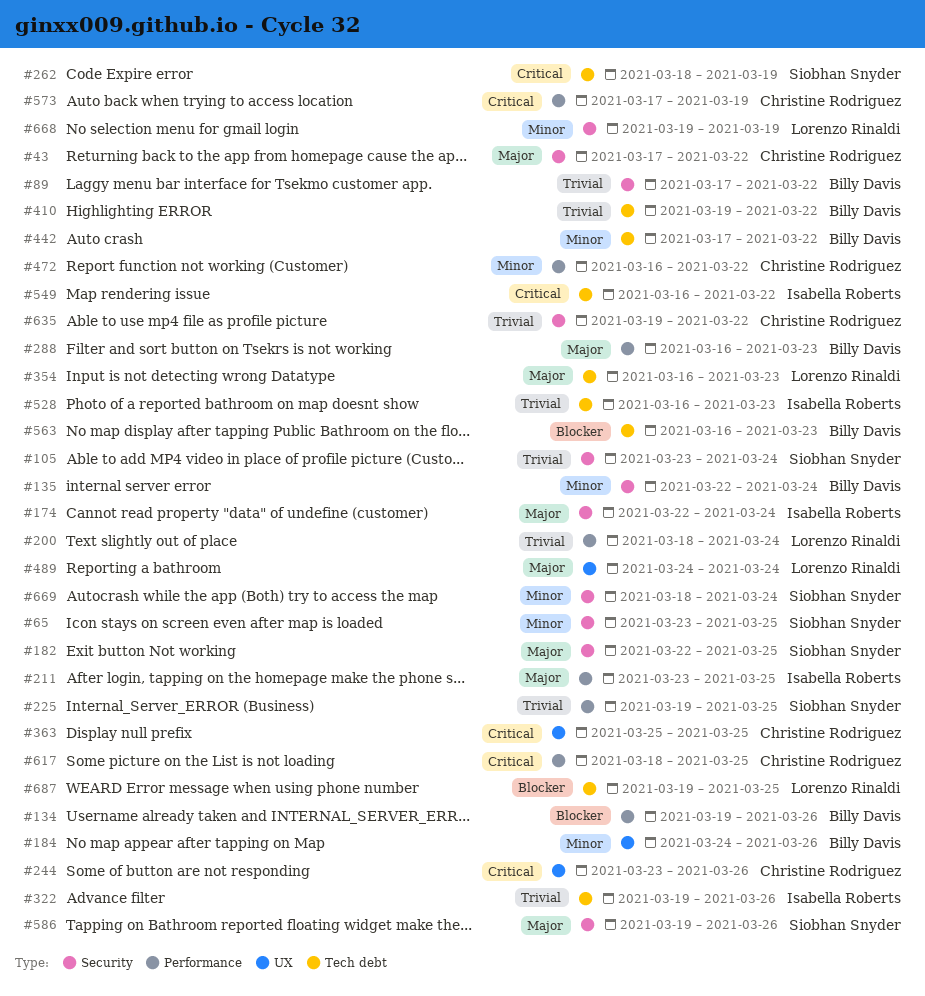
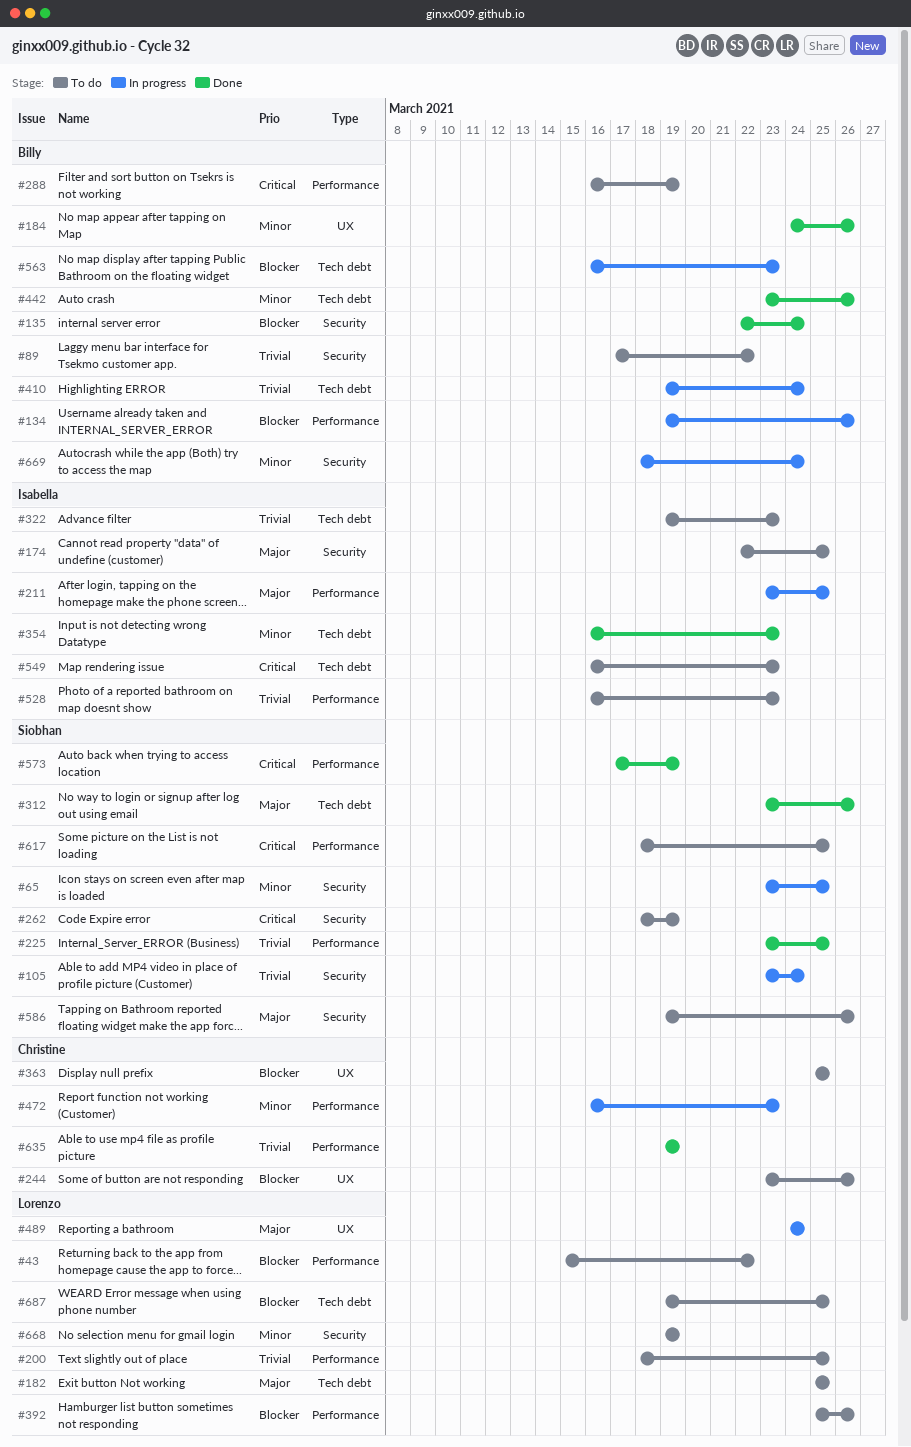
#43, owner: Christine Rodriguez -> Lorenzo Rinaldi
#43, priority: Major -> Blocker
#43, label: Security -> Performance
#43, start: Mar 17 -> Mar 15
#135, priority: Minor -> Blocker
#174, due: Mar 24 -> Mar 25
#182, owner: Siobhan Snyder -> Lorenzo Rinaldi
#182, label: Security -> Tech debt
#182, start: Mar 22 -> Mar 25
#200, due: Mar 24 -> Mar 25
#225, start: Mar 19 -> Mar 23
#244, priority: Critical -> Blocker
#262, label: Tech debt -> Security
#288, priority: Major -> Critical
#288, due: Mar 23 -> Mar 19
#312: none -> present
#322, due: Mar 26 -> Mar 23
#354, owner: Lorenzo Rinaldi -> Isabella Roberts
#354, priority: Major -> Minor
#363, priority: Critical -> Blocker
#392: none -> present
#410, due: Mar 22 -> Mar 24
#442, start: Mar 17 -> Mar 23
#442, due: Mar 22 -> Mar 26
#472, due: Mar 22 -> Mar 23
#528, label: Tech debt -> Performance
#549, due: Mar 22 -> Mar 23
#573, owner: Christine Rodriguez -> Siobhan Snyder
#617, owner: Christine Rodriguez -> Siobhan Snyder
#635, label: Security -> Performance
#635, due: Mar 22 -> Mar 19
#669, owner: Siobhan Snyder -> Billy Davis

